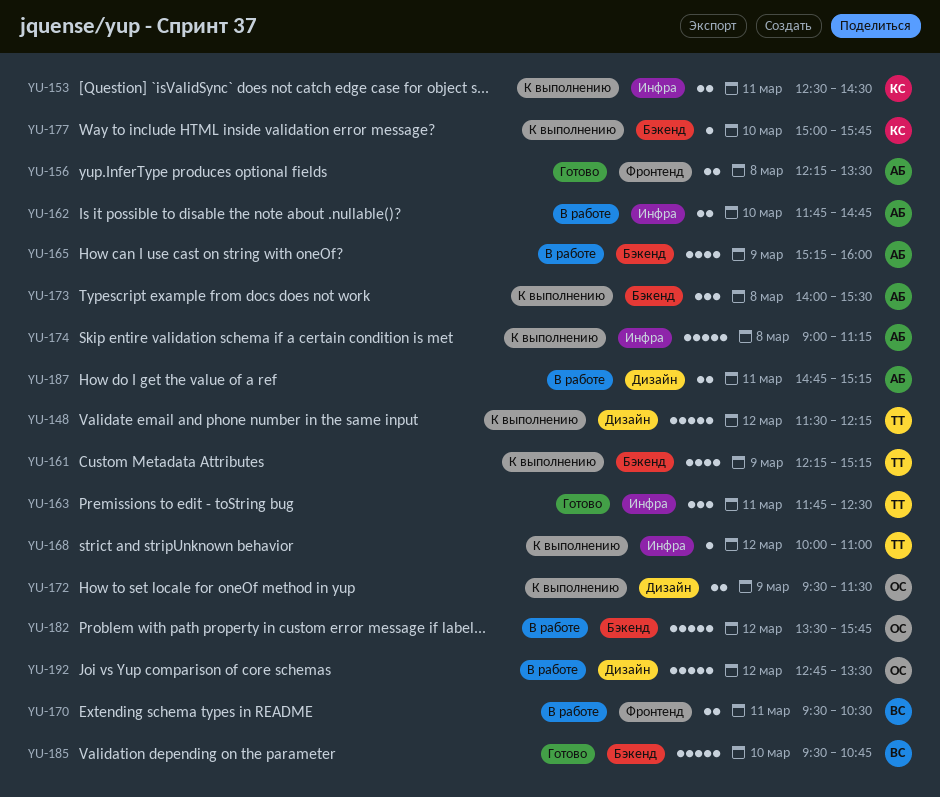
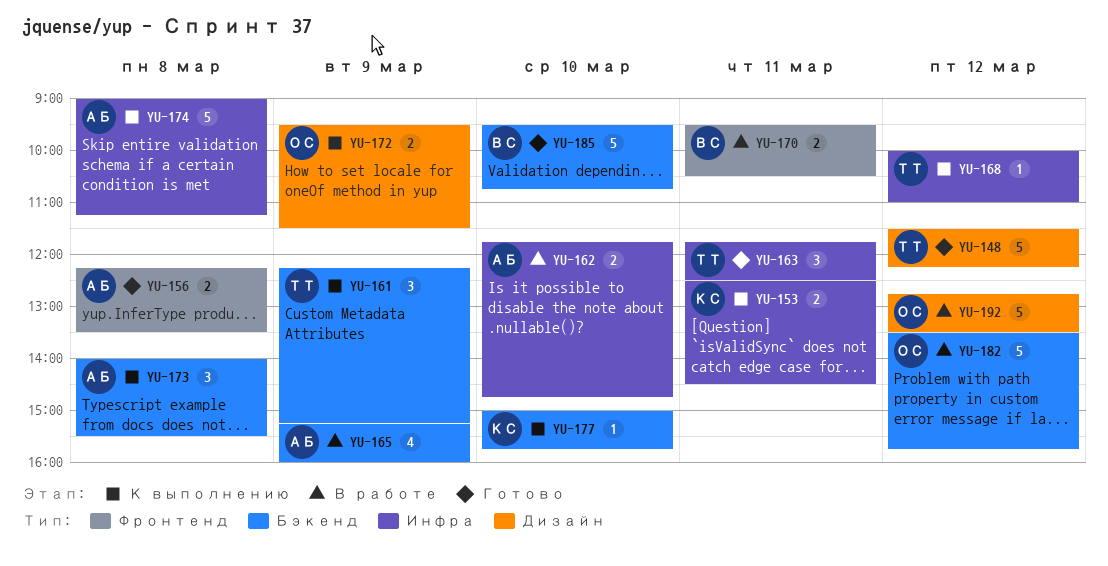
YU-148, status: К выполнению -> Готово
YU-161, estimate: 4 -> 3
YU-187: present -> none

